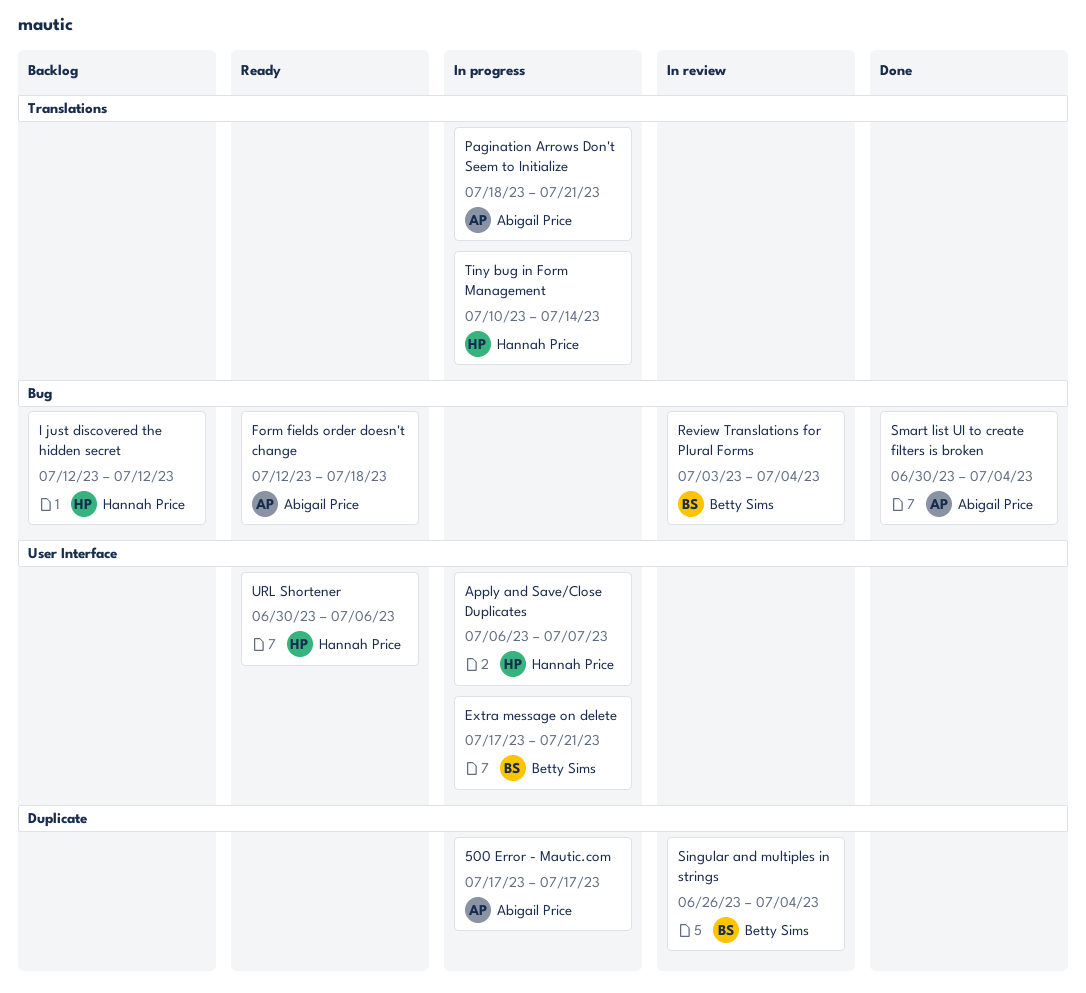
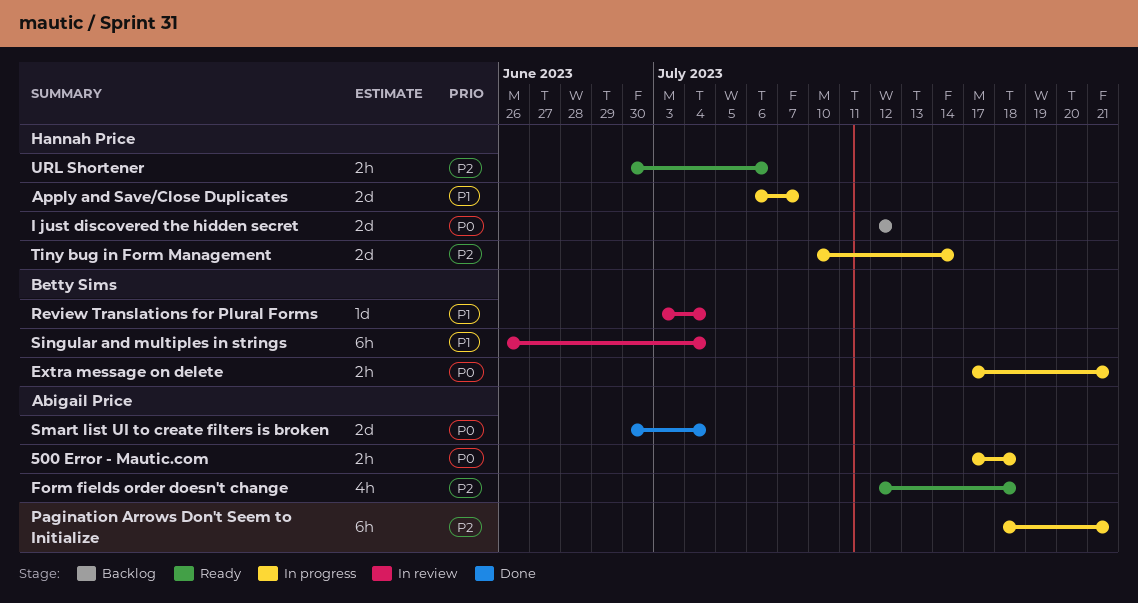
500 Error - Mautic.com, due: Jul 17 -> Jul 18

